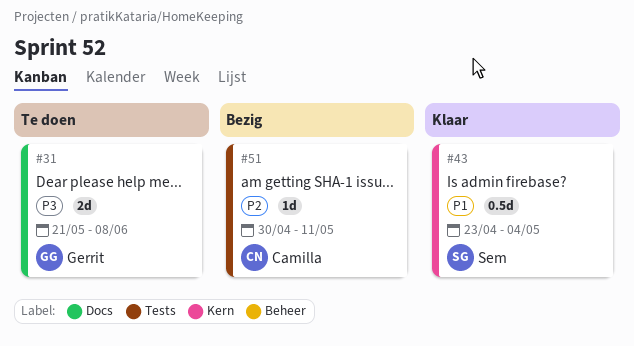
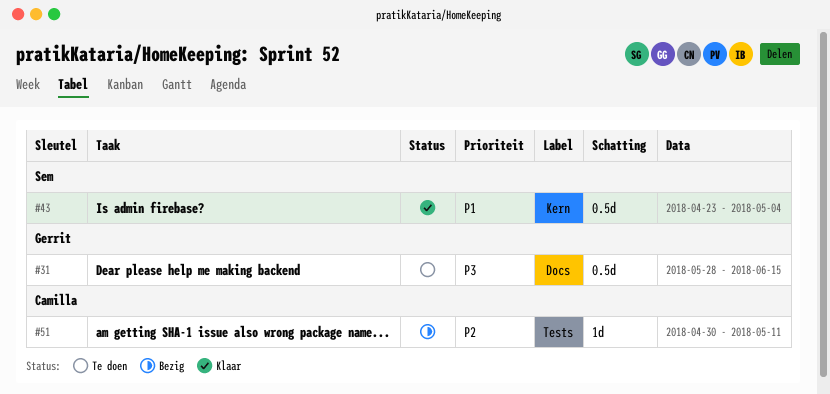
#31, estimate: 2d -> 0.5d
#31, start: May 21 -> May 28
#31, due: Jun 8 -> Jun 15

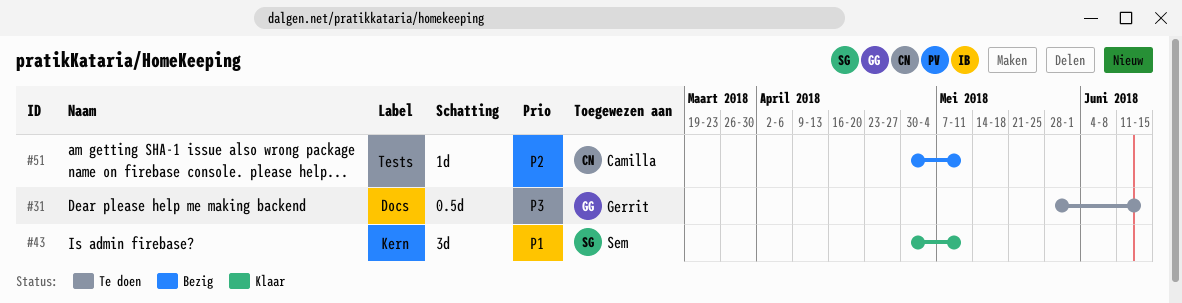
#43, estimate: 0.5d -> 3d
#43, start: Apr 23 -> Apr 30
#43, due: May 4 -> May 11

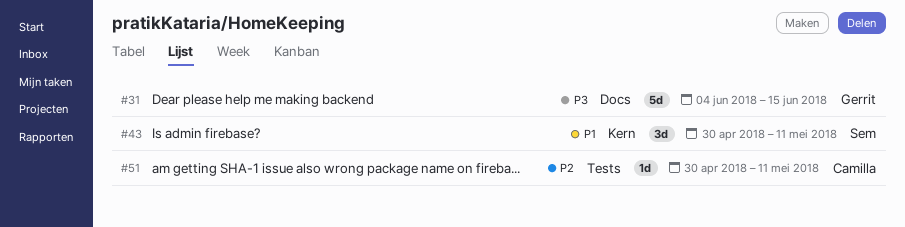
#31, estimate: 0.5d -> 5d
#31, start: May 28 -> Jun 4

